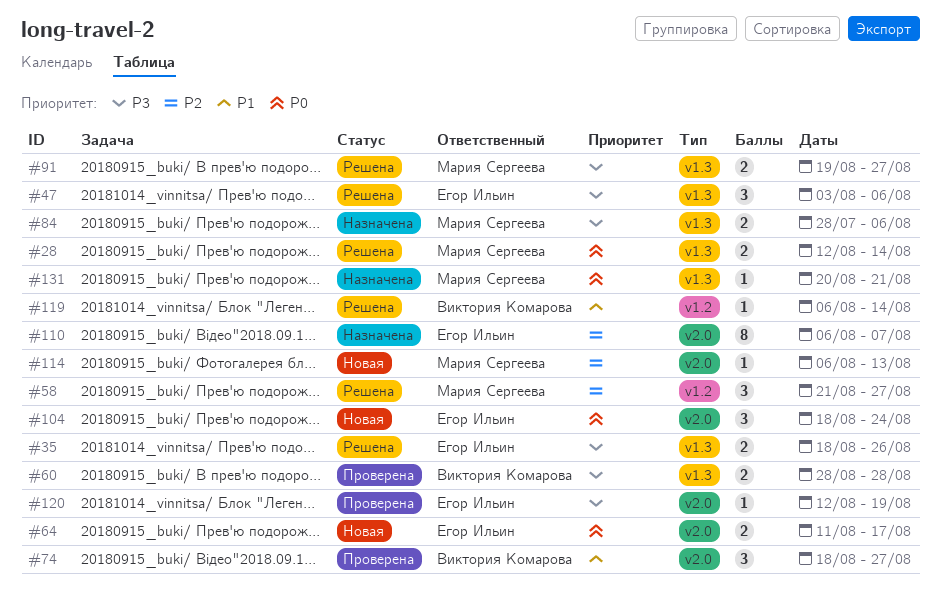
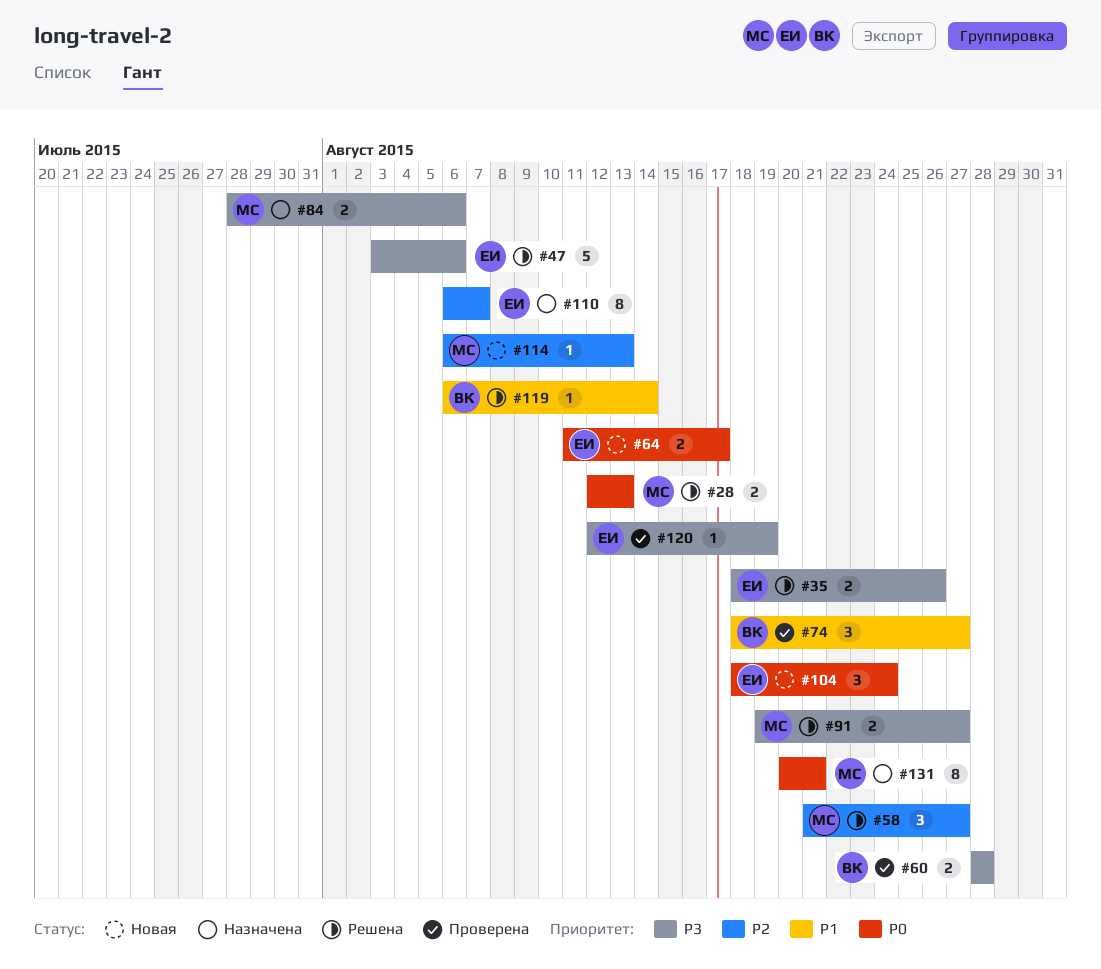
#28, due: Aug 14 -> Aug 13
#47, estimate: 3 -> 5
#131, estimate: 1 -> 8

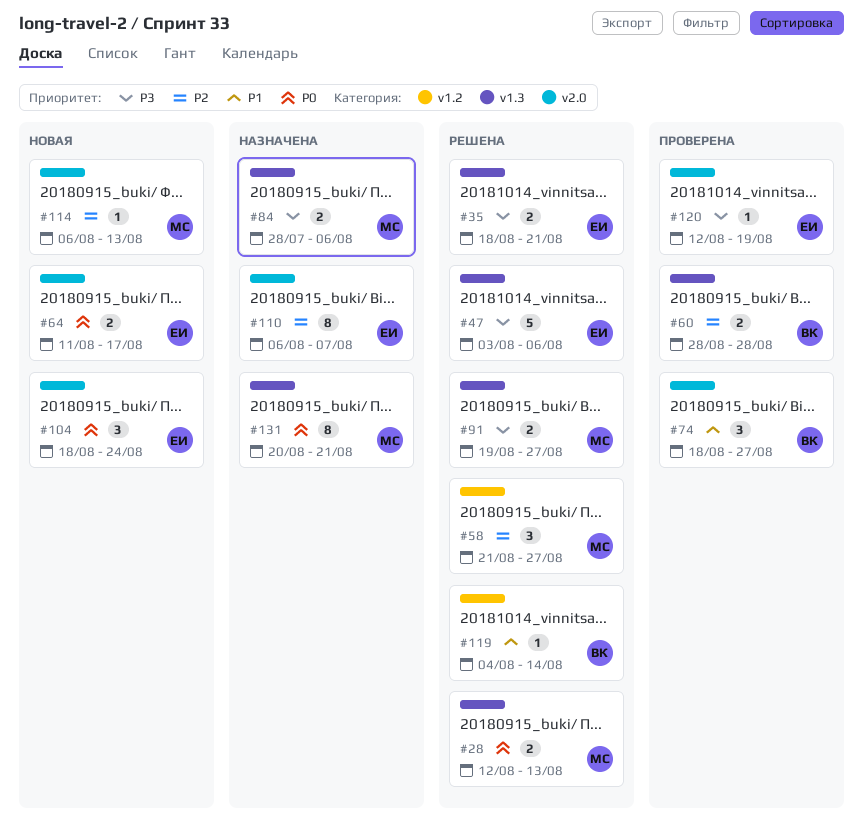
#35, due: Aug 26 -> Aug 21
#60, priority: P3 -> P2
#119, start: Aug 6 -> Aug 4

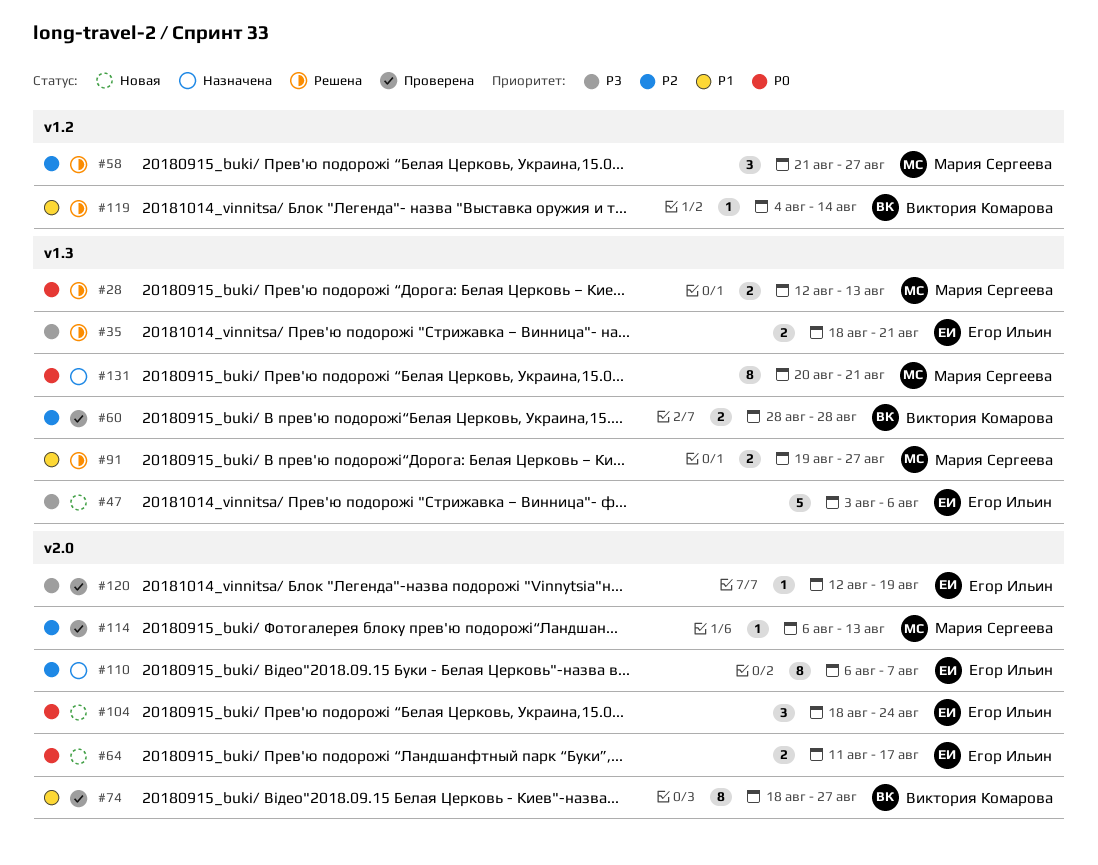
#47, status: Решена -> Новая
#74, estimate: 3 -> 8
#84: present -> none
#91, priority: P3 -> P1
#114, status: Новая -> Проверена

